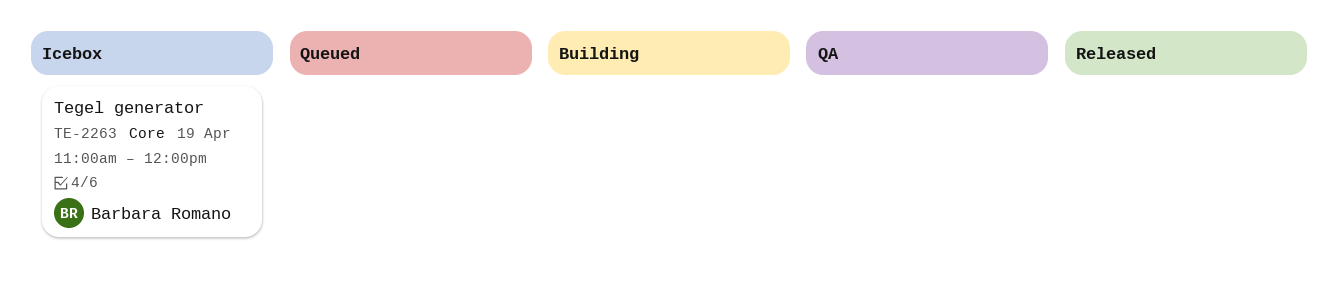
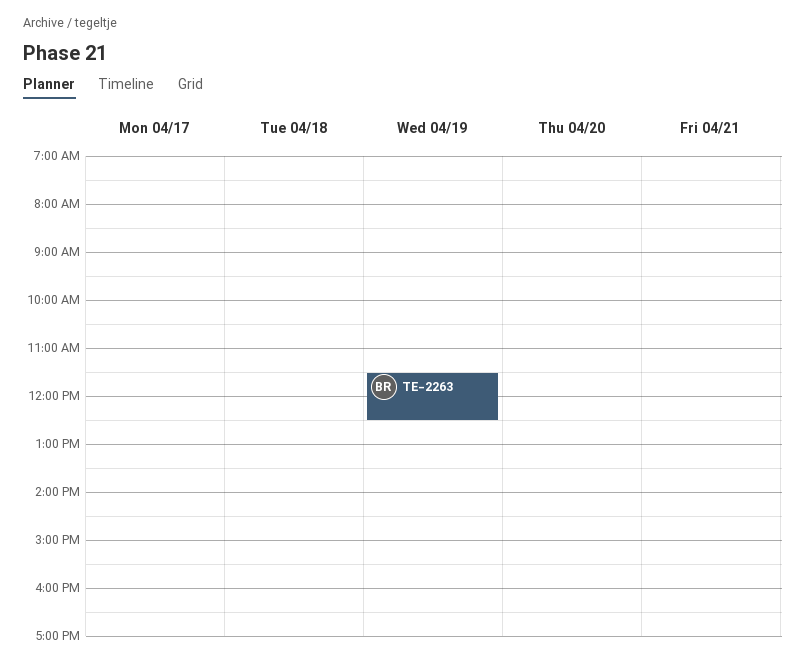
TE-2263, begins: 11:00 -> 11:30
TE-2263, ends: 12:00 -> 12:30

